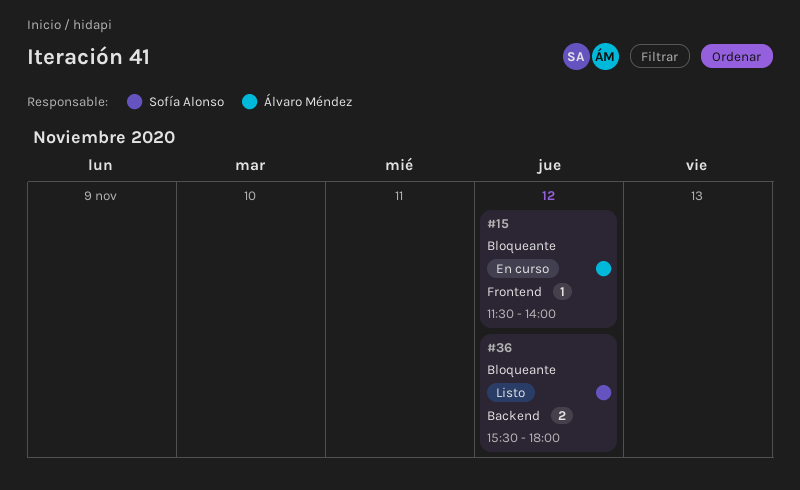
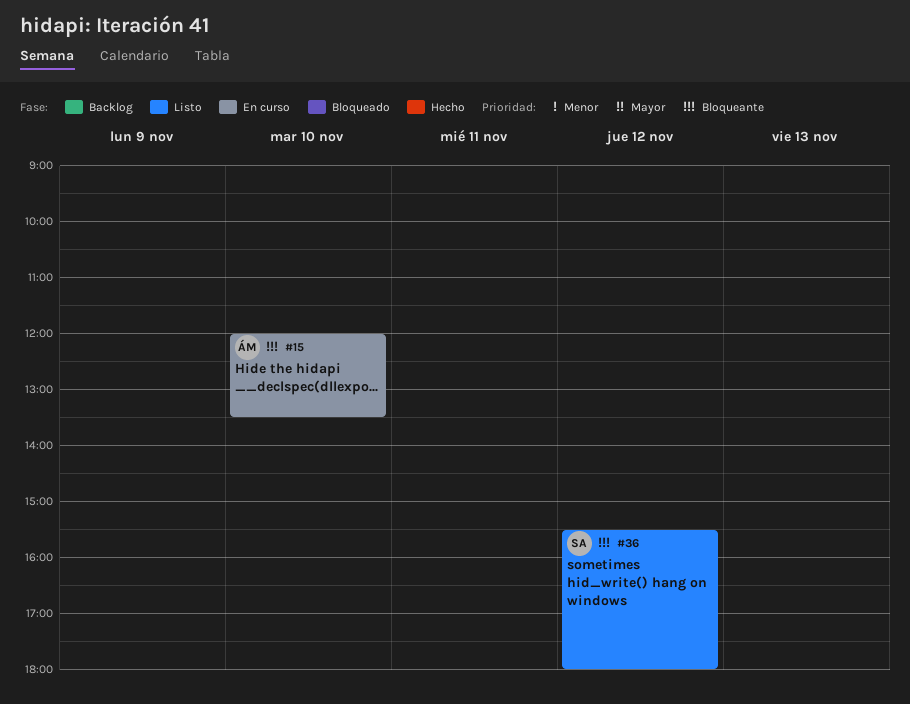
#15, day: Nov 12 -> Nov 10
#15, begins: 11:30 -> 12:00
#15, ends: 14:00 -> 13:30

